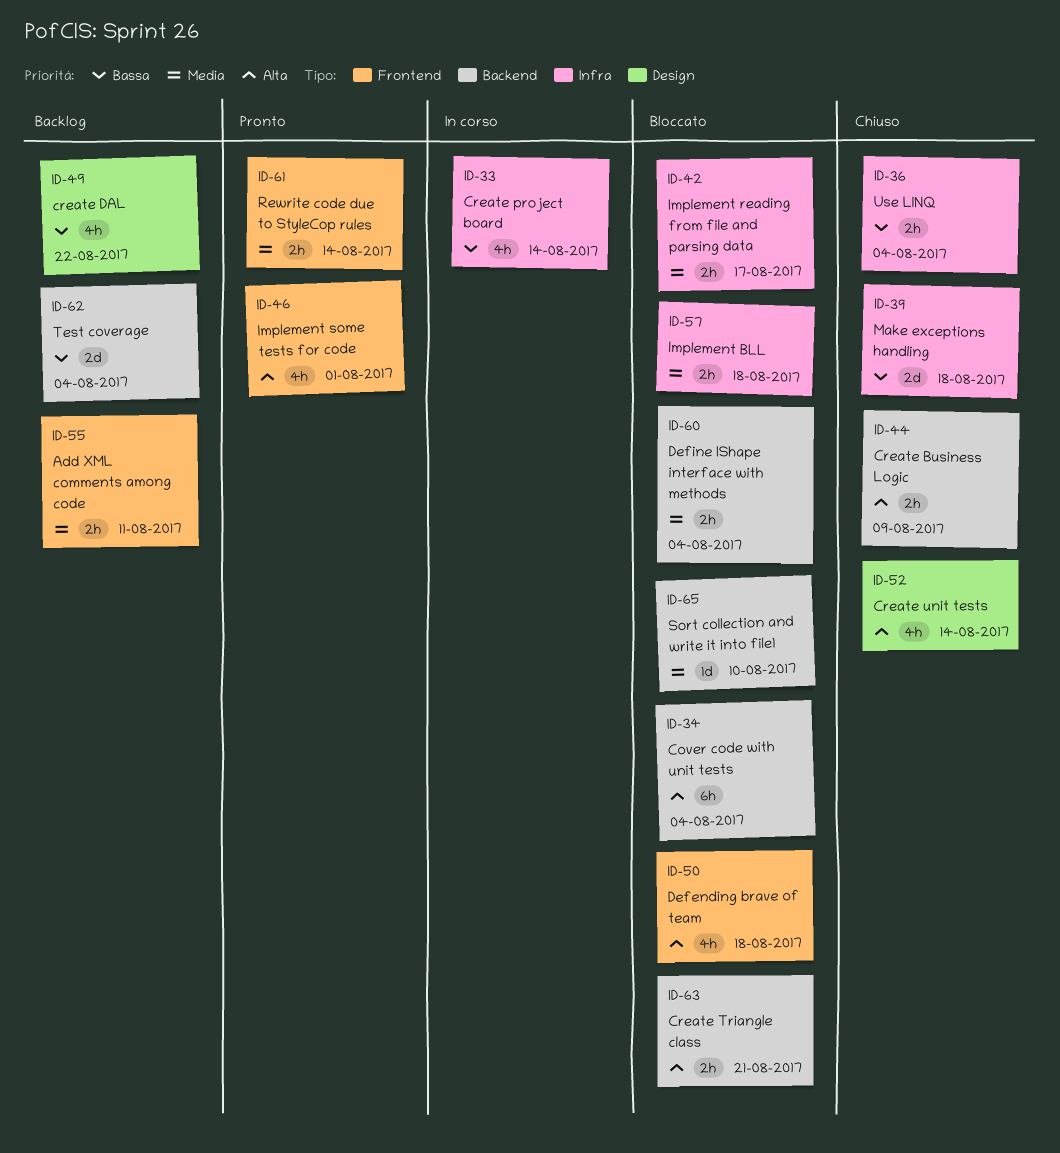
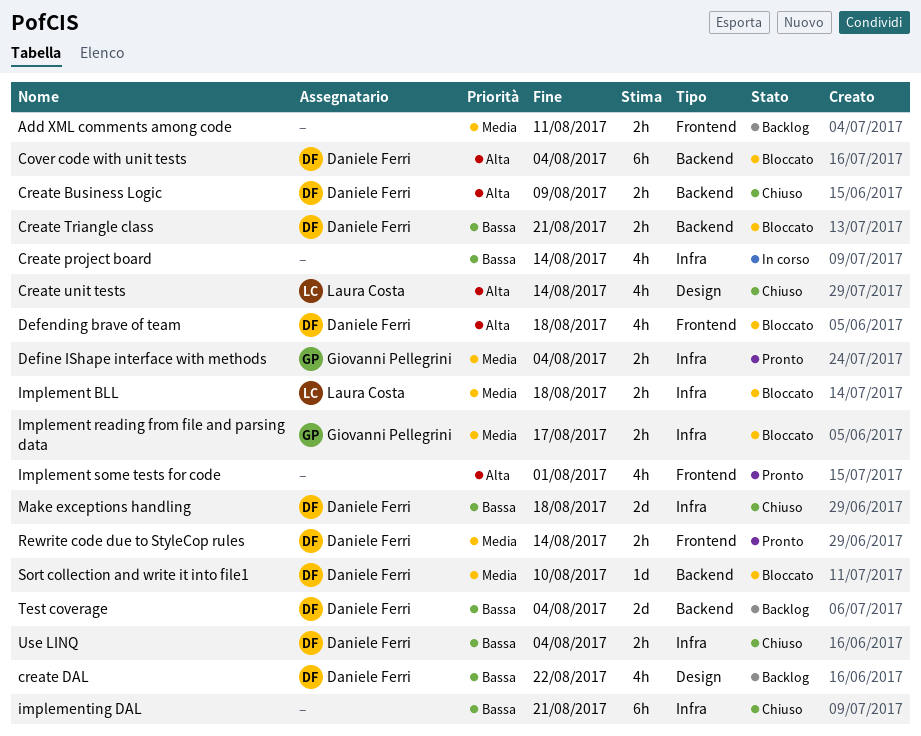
Create Triangle class, priority: Alta -> Bassa
Define IShape interface with methods, status: Bloccato -> Pronto
Define IShape interface with methods, label: Backend -> Infra
implementing DAL: none -> present

